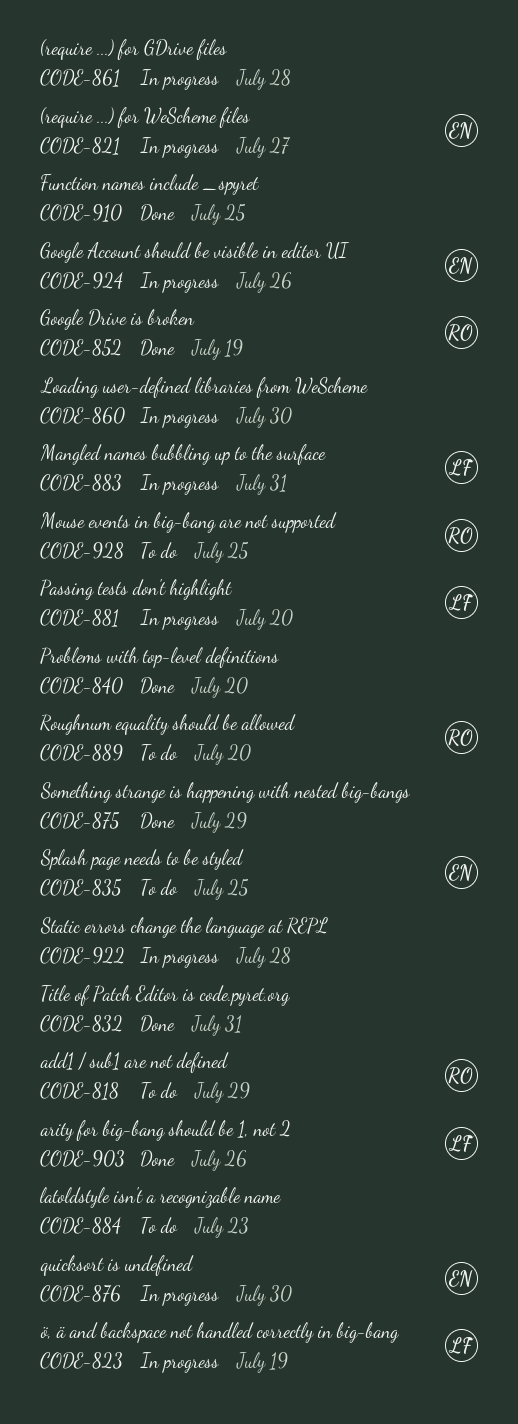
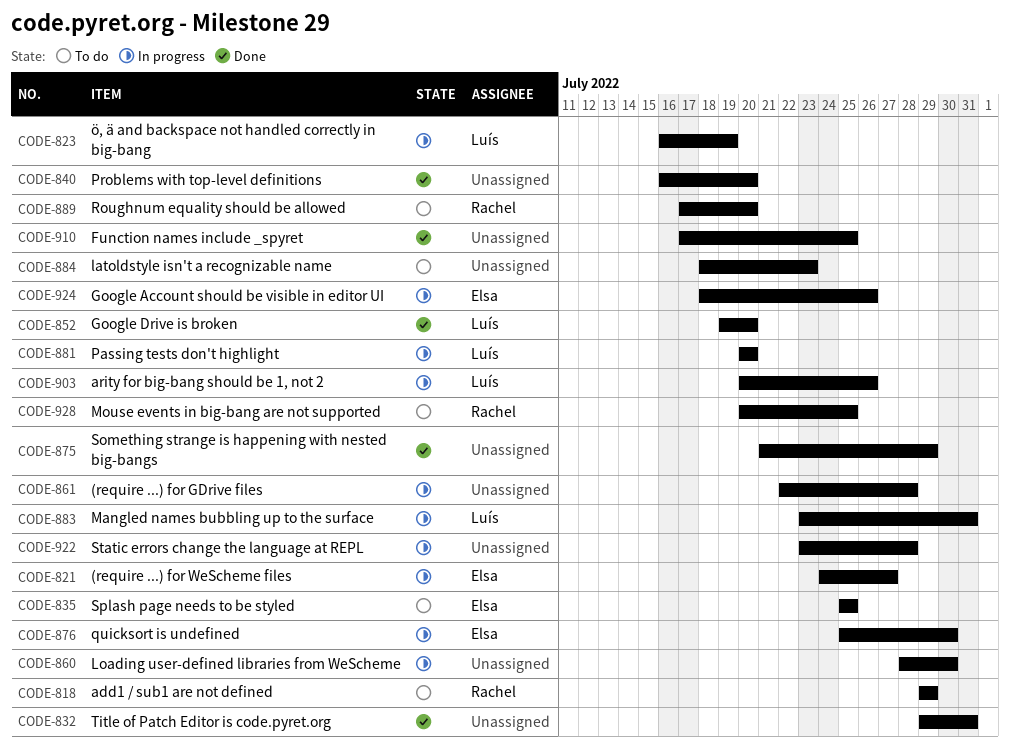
CODE-852, owner: Rachel -> Luís
CODE-852, due: Jul 19 -> Jul 20
CODE-903, status: Done -> In progress

